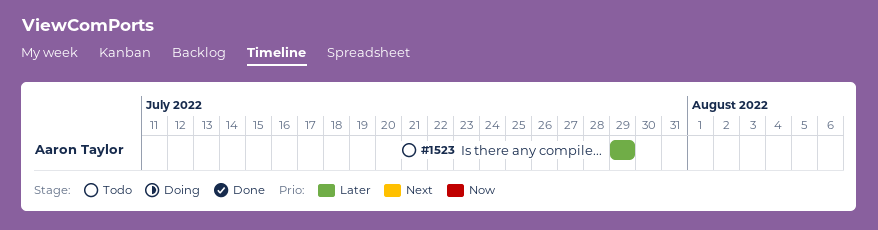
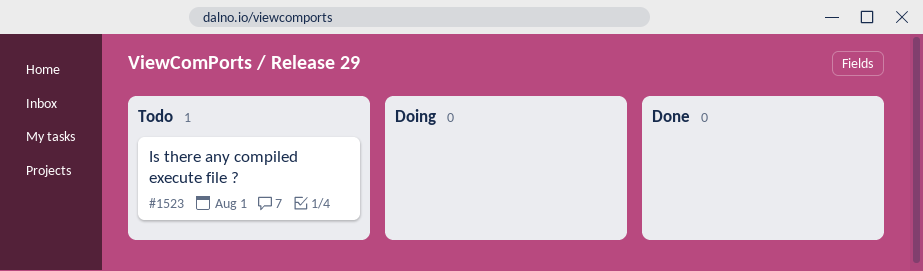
#1523, due: Jul 29 -> Aug 1

